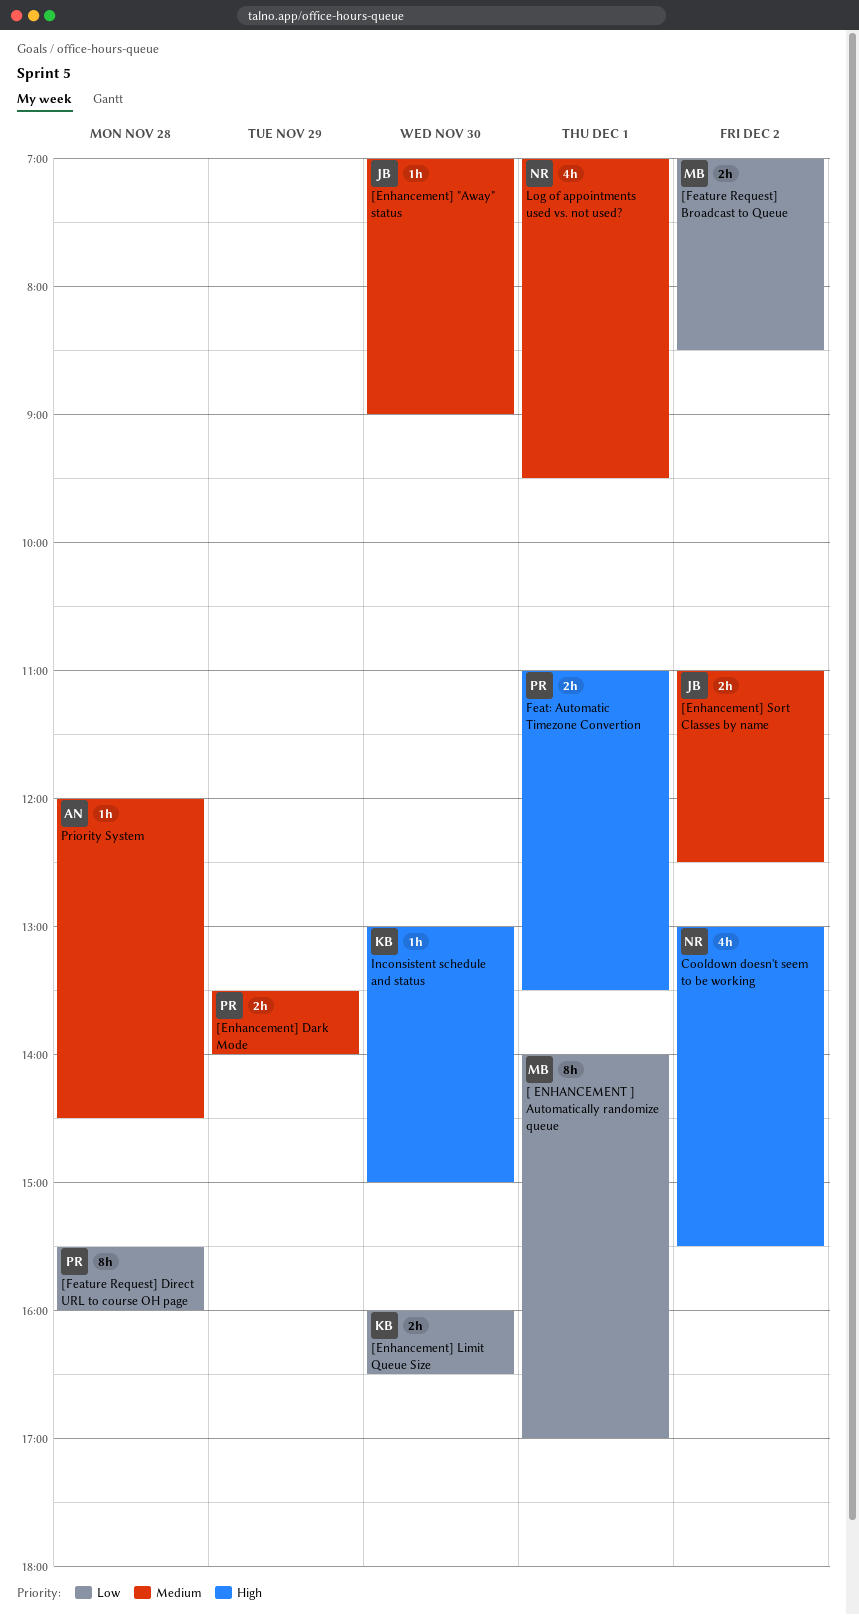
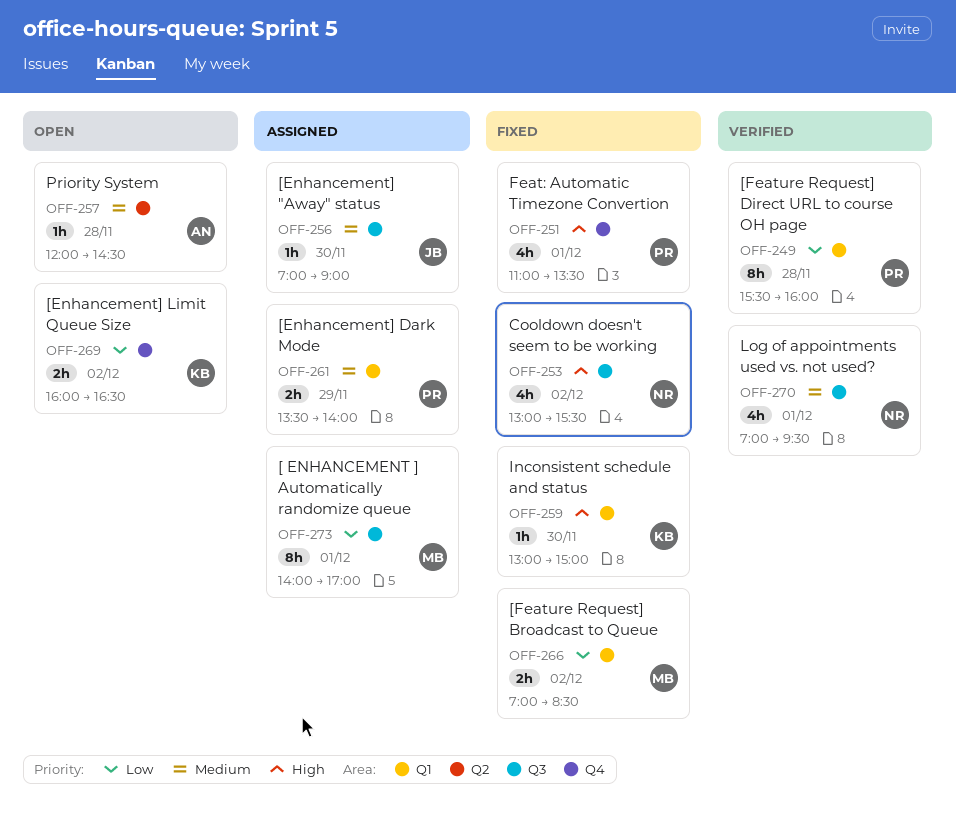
[Enhancement] Limit Queue Size, day: Nov 30 -> Dec 2
[Enhancement] Sort Classes by name: present -> none
Feat: Automatic Timezone Convertion, estimate: 2h -> 4h

